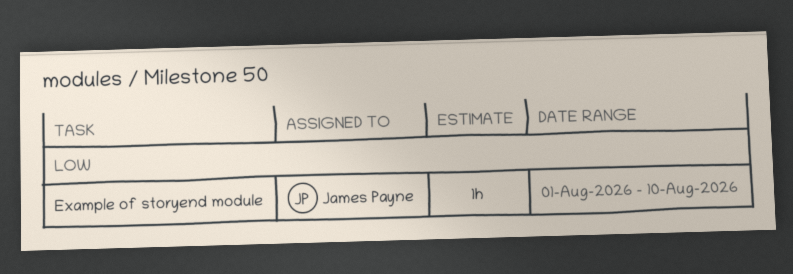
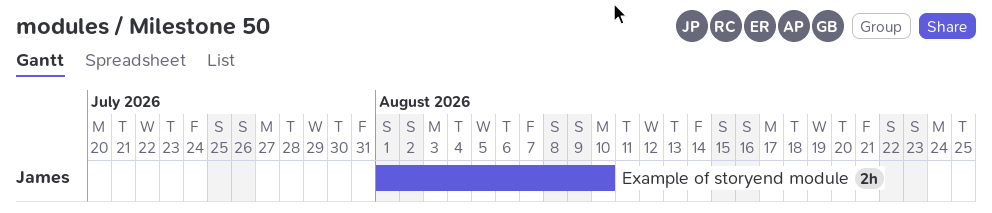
Example of storyend module, estimate: 1h -> 2h

